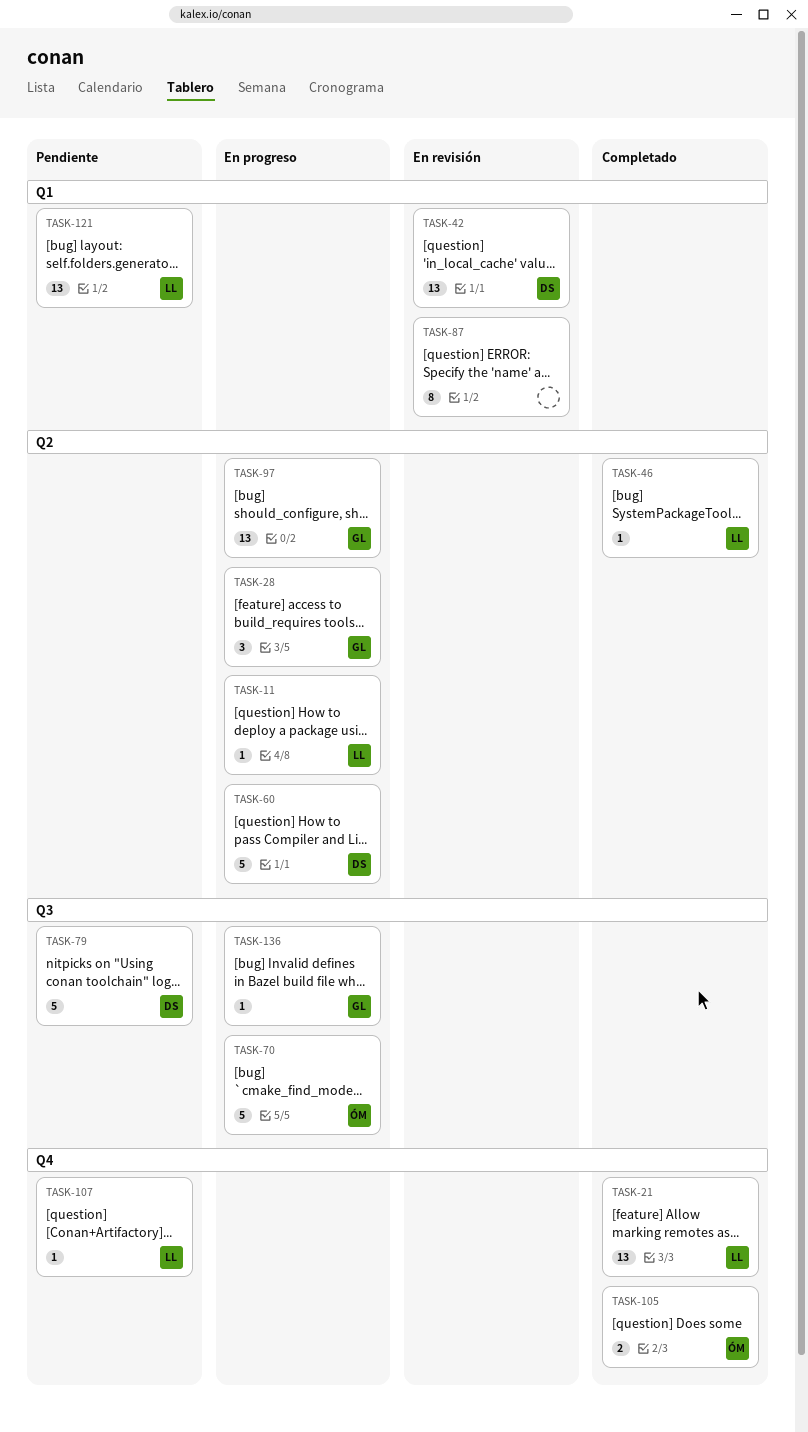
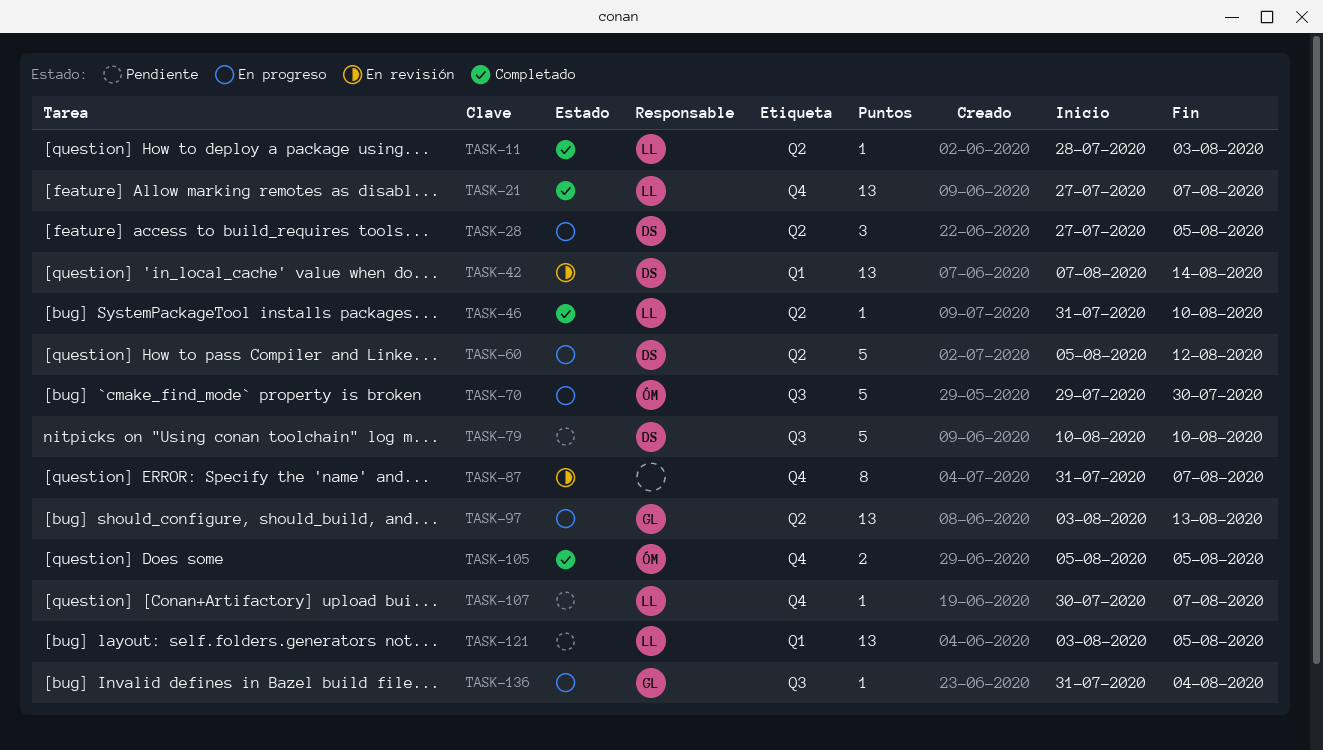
TASK-11, status: En progreso -> Completado
TASK-28, owner: GL -> DS
TASK-87, label: Q1 -> Q4

